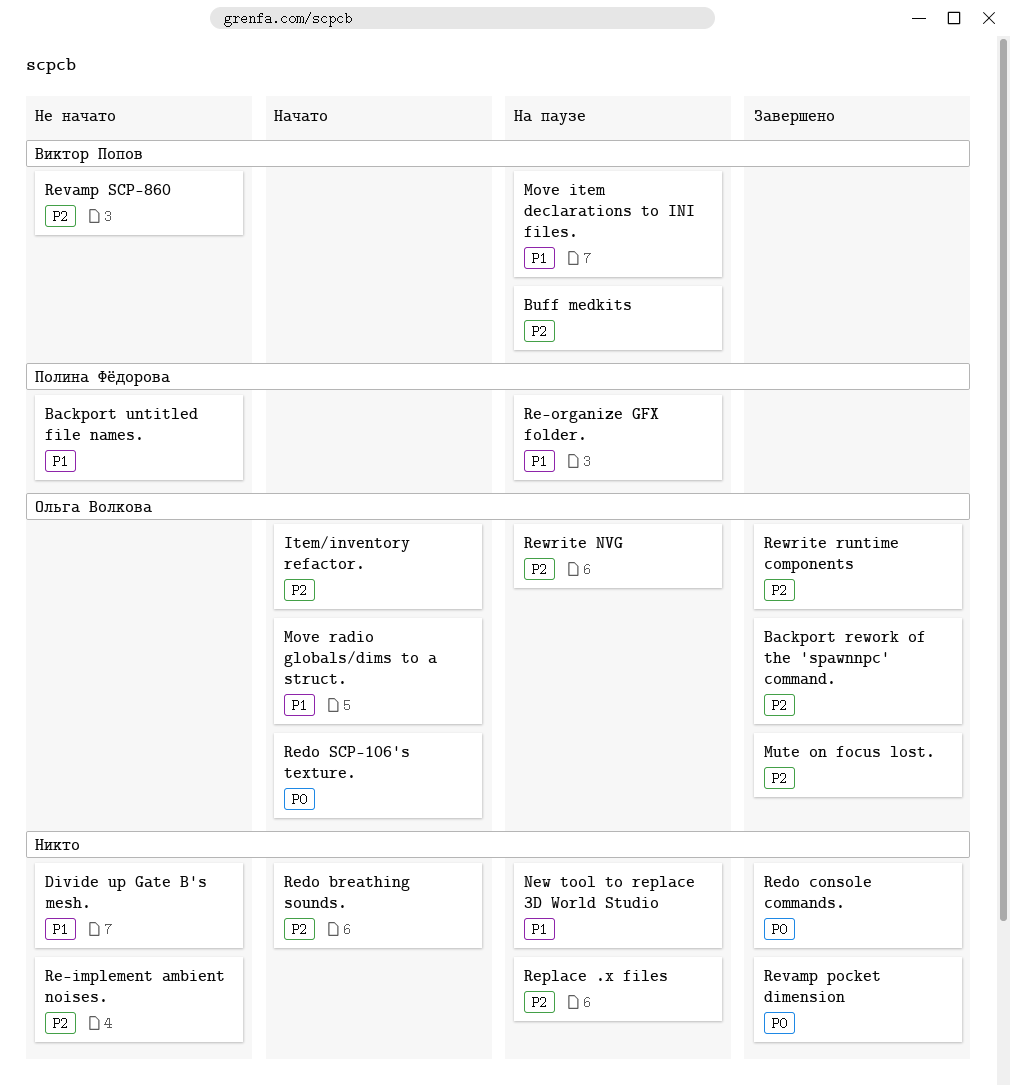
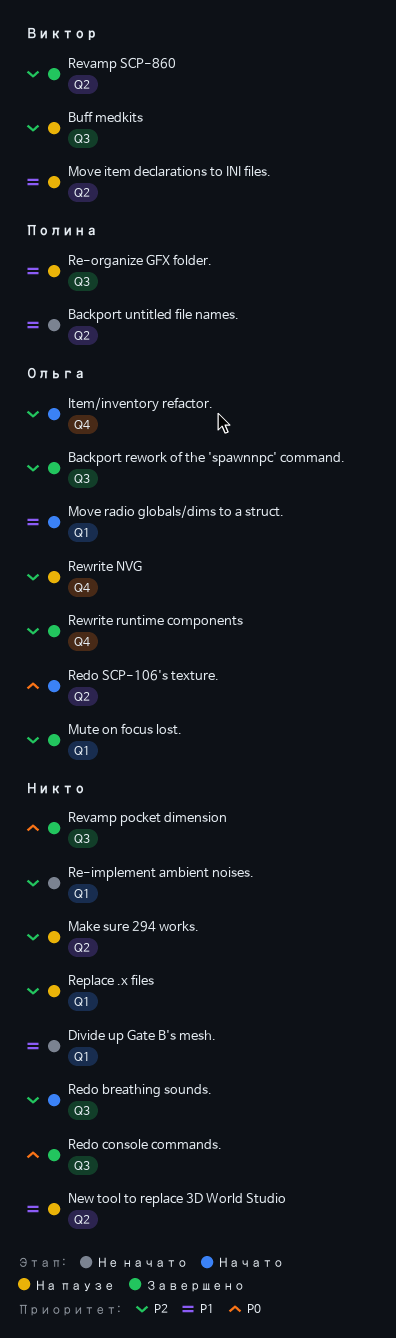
Make sure 294 works.: none -> present
Revamp SCP-860, status: Не начато -> Завершено

